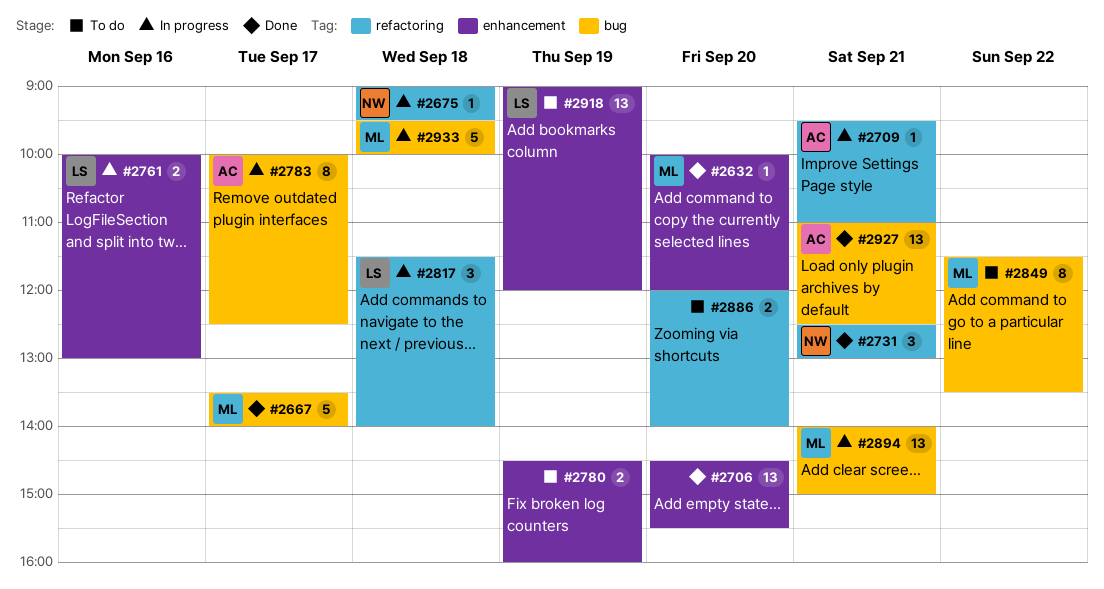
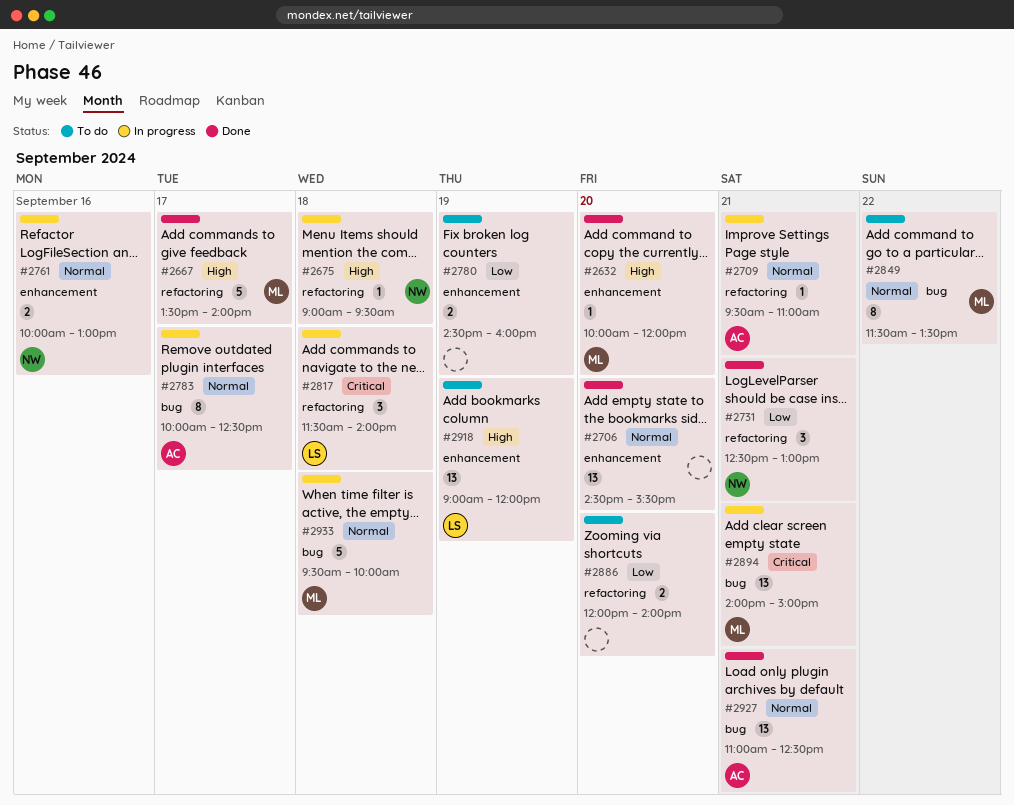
#2667, label: bug -> refactoring
#2761, owner: LS -> NW

